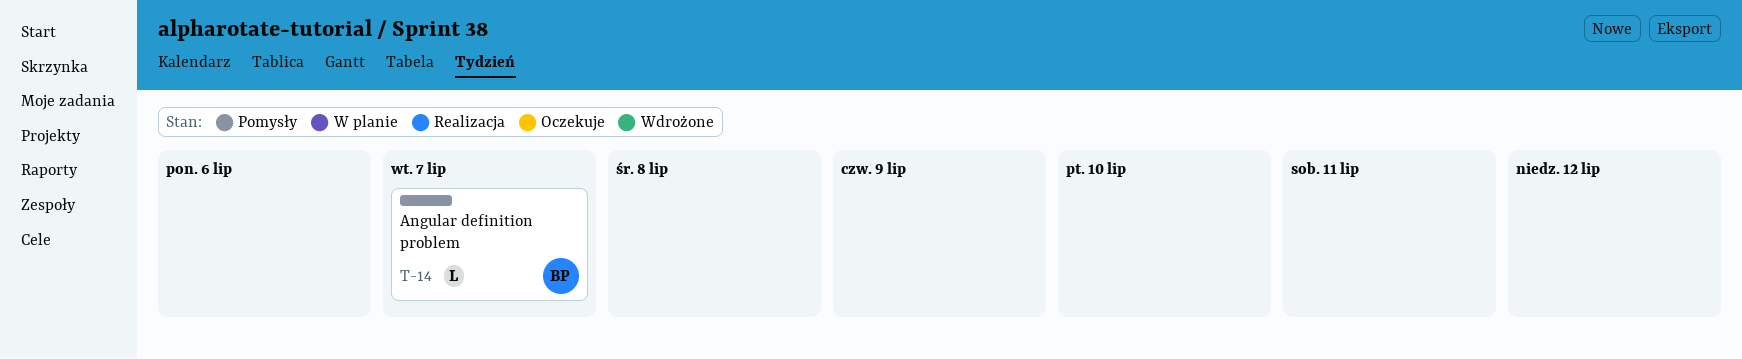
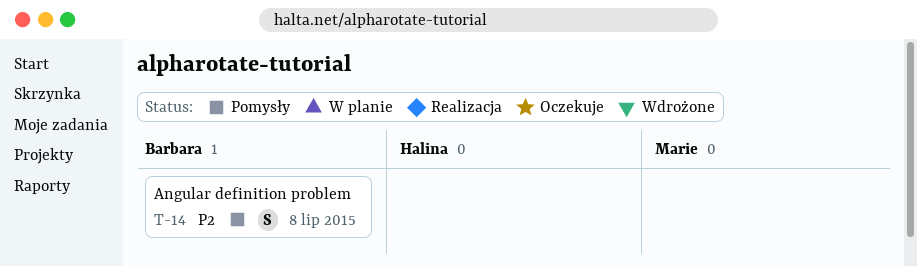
T-14, estimate: L -> S
T-14, due: Jul 7 -> Jul 8

